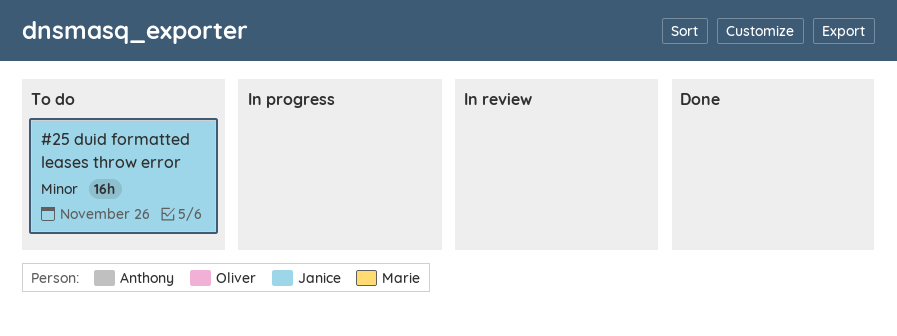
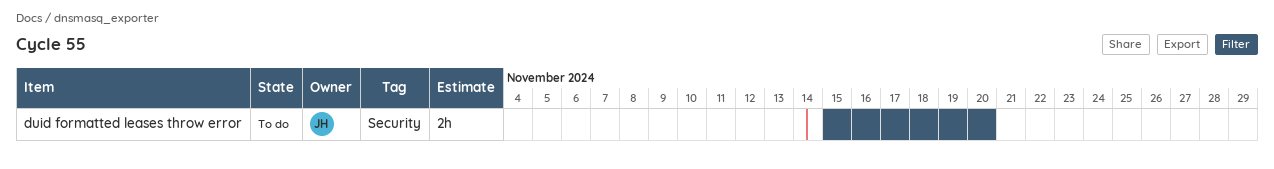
duid formatted leases throw error, estimate: 16h -> 2h
duid formatted leases throw error, due: Nov 26 -> Nov 20

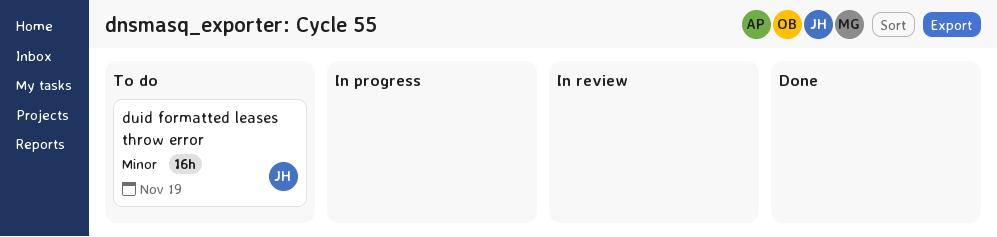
duid formatted leases throw error, estimate: 2h -> 16h
duid formatted leases throw error, due: Nov 20 -> Nov 19

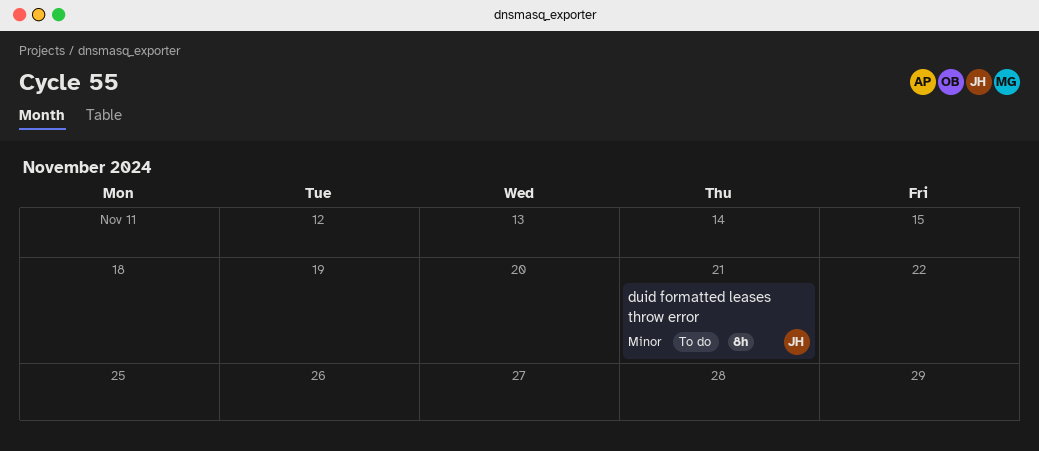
duid formatted leases throw error, estimate: 16h -> 8h
duid formatted leases throw error, due: Nov 19 -> Nov 21

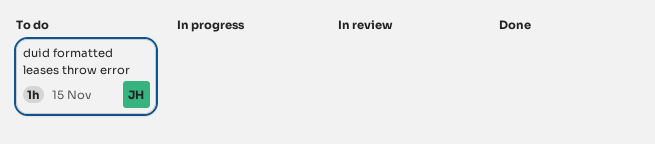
duid formatted leases throw error, estimate: 8h -> 1h
duid formatted leases throw error, due: Nov 21 -> Nov 15

